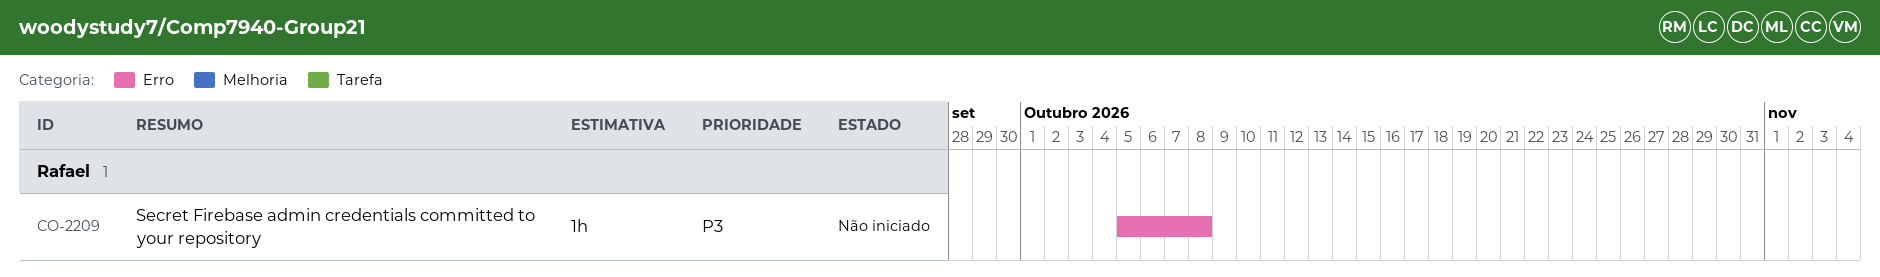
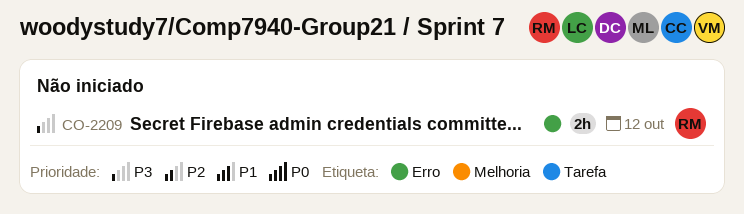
CO-2209, estimate: 1h -> 2h
CO-2209, due: Oct 8 -> Oct 12

